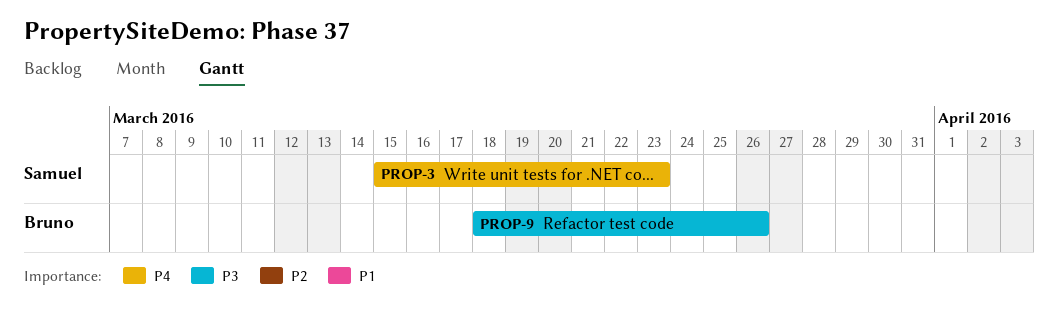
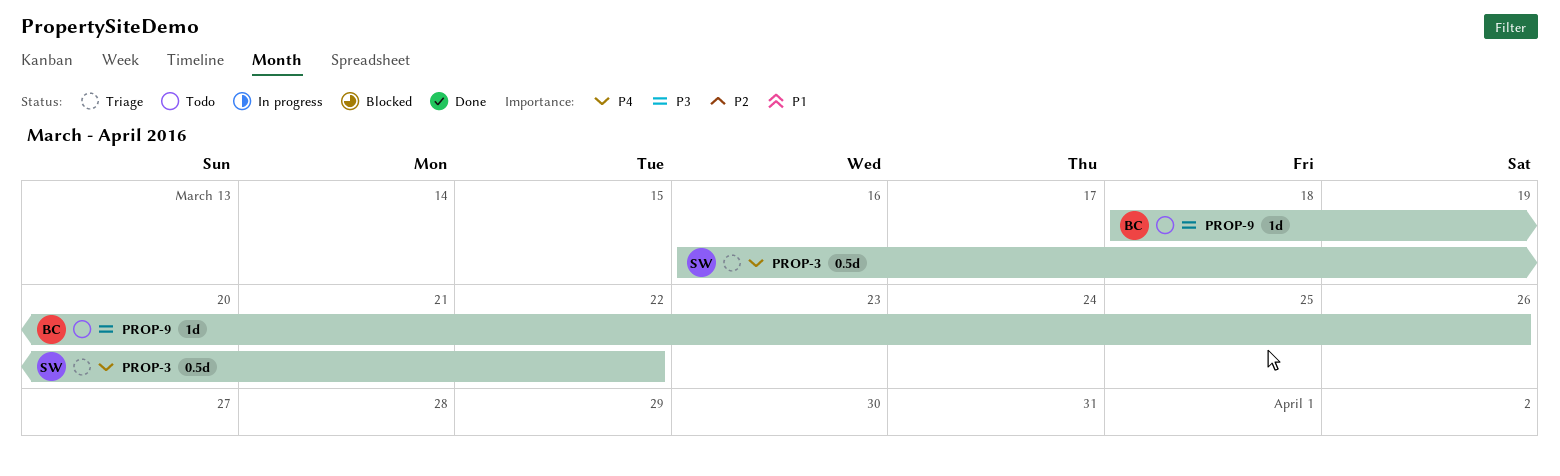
PROP-3, start: Mar 15 -> Mar 16
PROP-3, due: Mar 23 -> Mar 22

